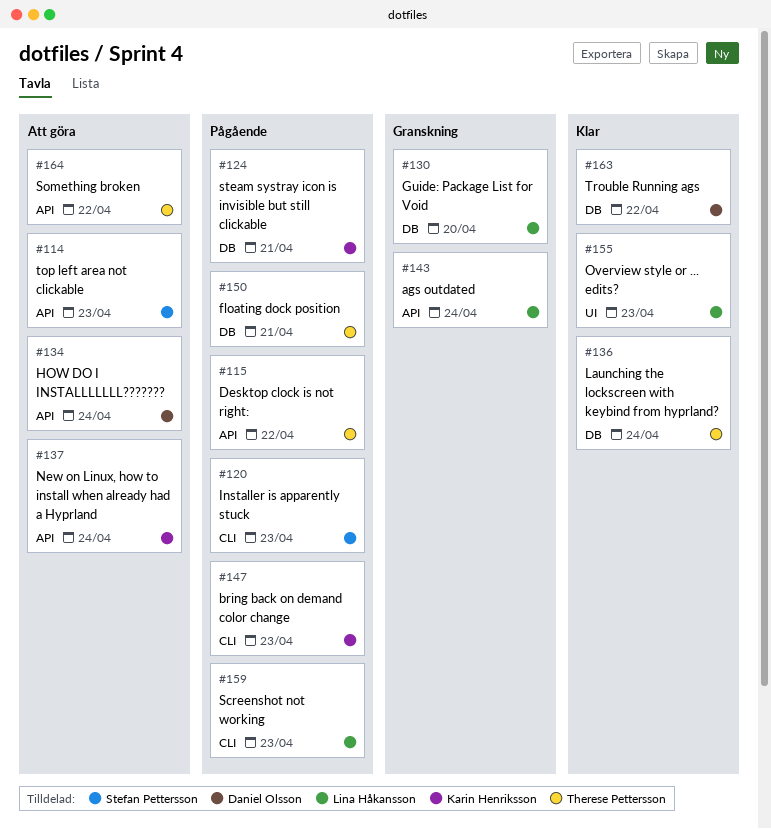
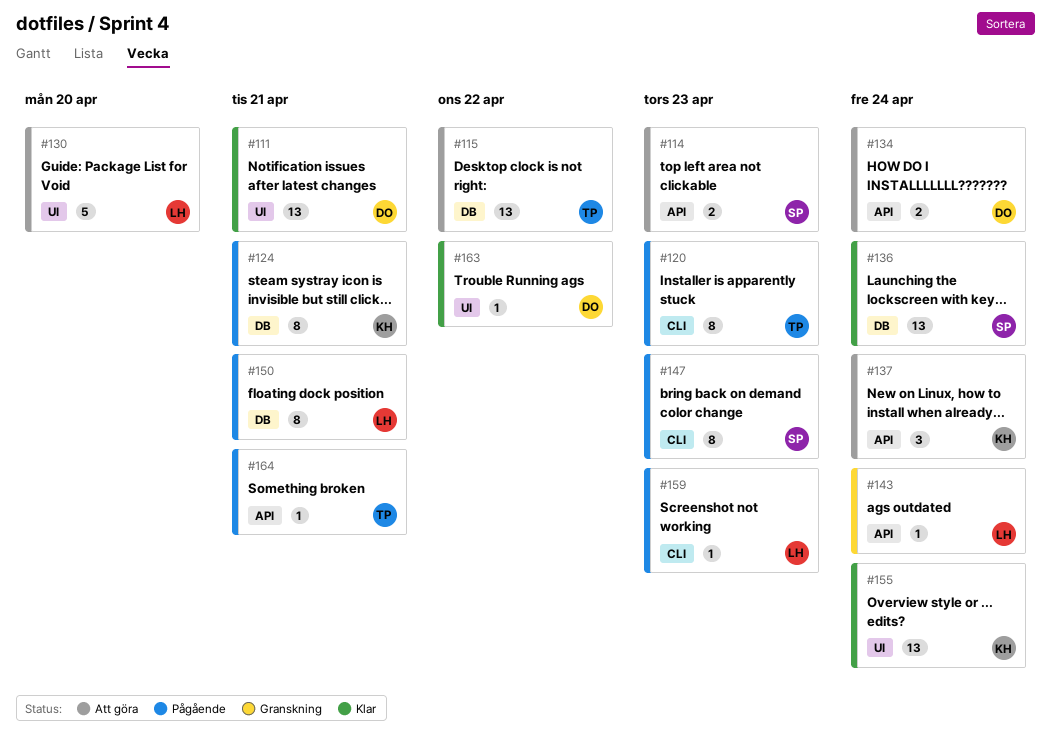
#111: none -> present
#115, status: Pågående -> Att göra
#115, label: API -> DB
#120, owner: Stefan Pettersson -> Therese Pettersson
#130, status: Granskning -> Att göra
#130, label: DB -> UI
#136, owner: Therese Pettersson -> Stefan Pettersson
#147, owner: Karin Henriksson -> Stefan Pettersson
#150, owner: Therese Pettersson -> Lina Håkansson
#155, owner: Lina Håkansson -> Karin Henriksson
#155, due: Apr 23 -> Apr 24
#163, label: DB -> UI
#164, status: Att göra -> Pågående
#164, due: Apr 22 -> Apr 21

